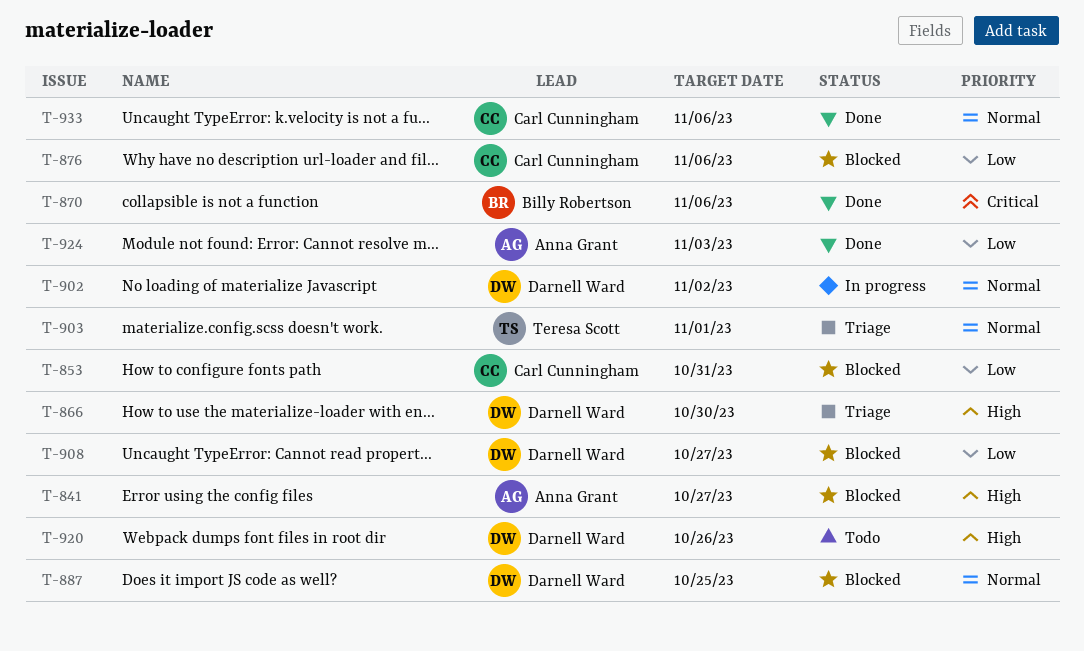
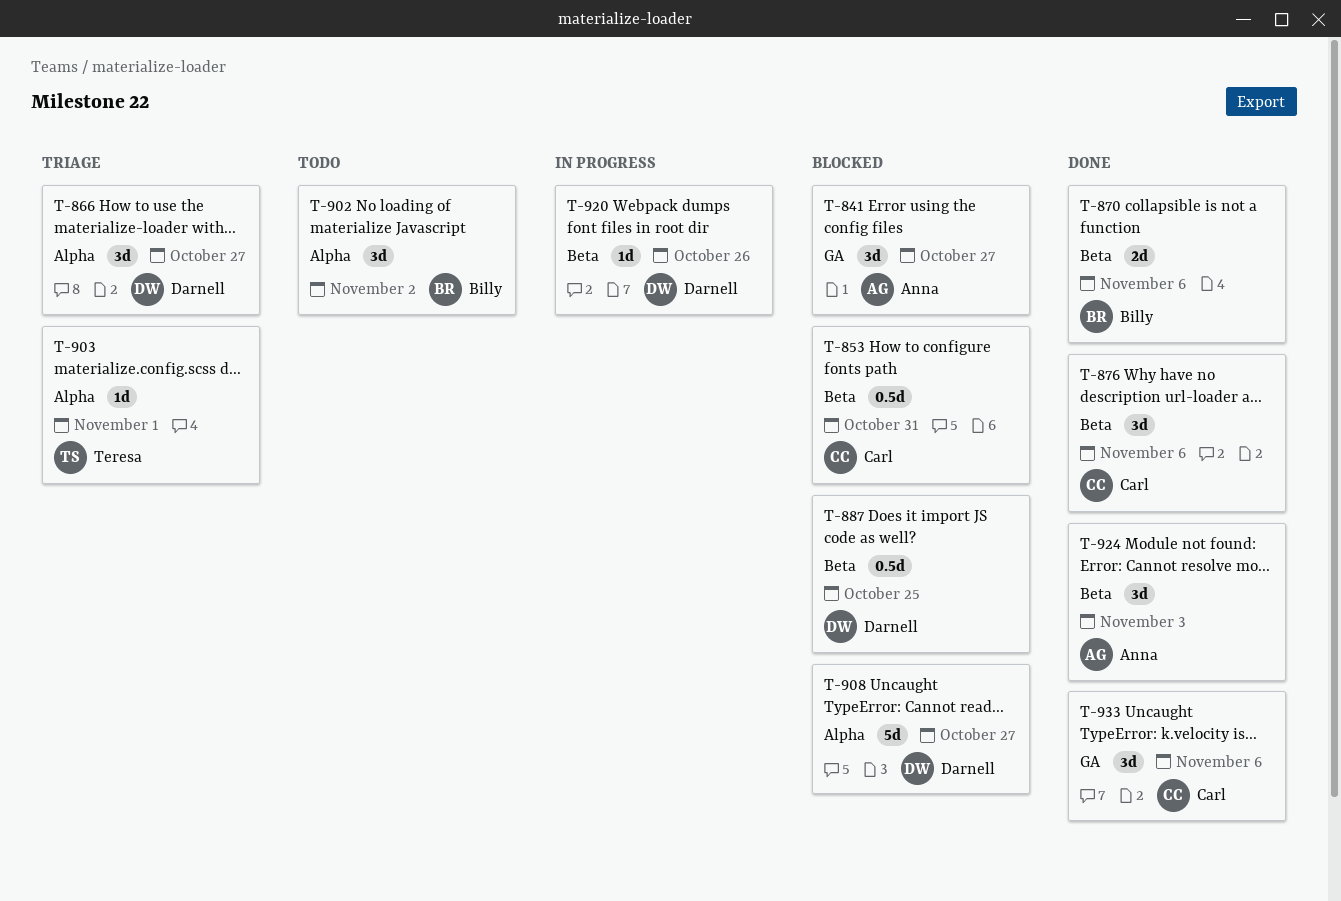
T-866, due: Oct 30 -> Oct 27
T-876, status: Blocked -> Done
T-902, status: In progress -> Todo
T-902, owner: Darnell Ward -> Billy Robertson
T-920, status: Todo -> In progress

